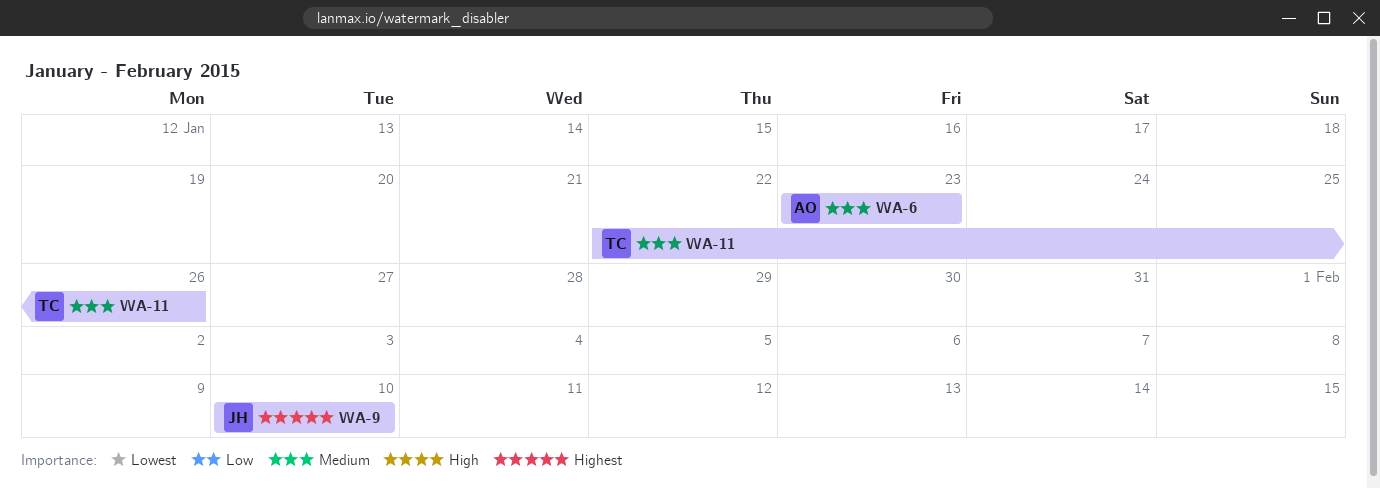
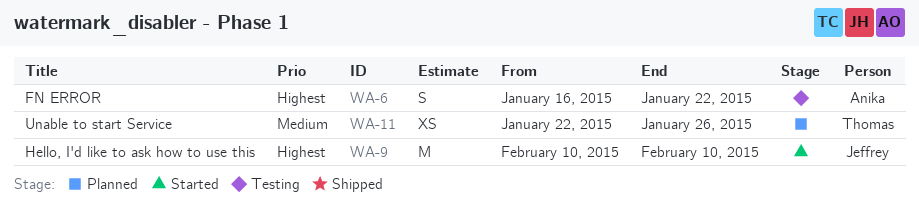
WA-6, priority: Medium -> Highest
WA-6, start: Jan 23 -> Jan 16
WA-6, due: Jan 23 -> Jan 22

